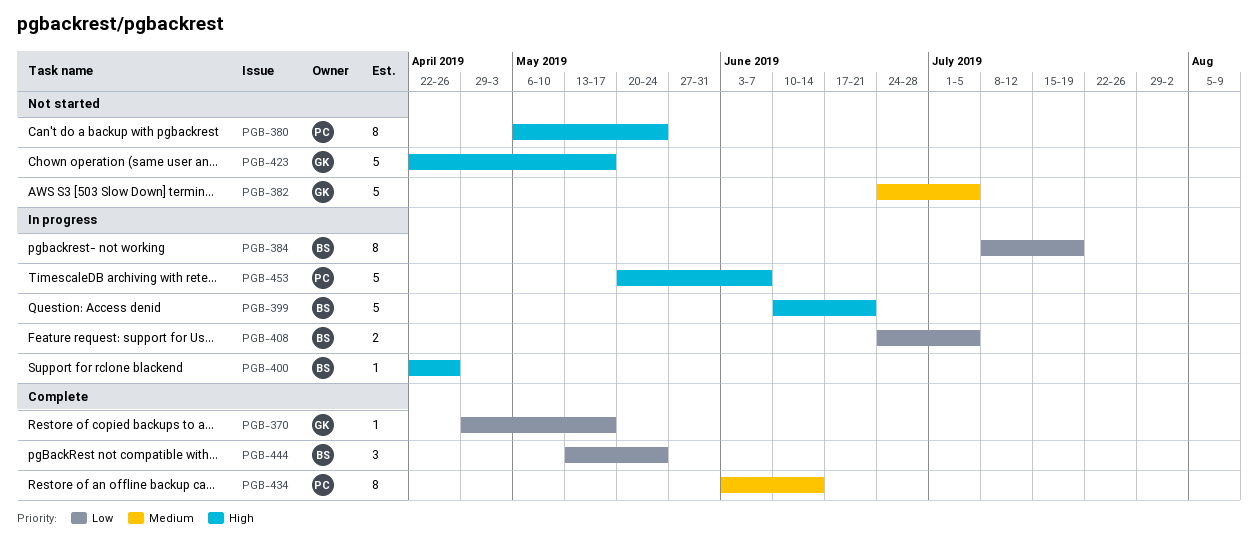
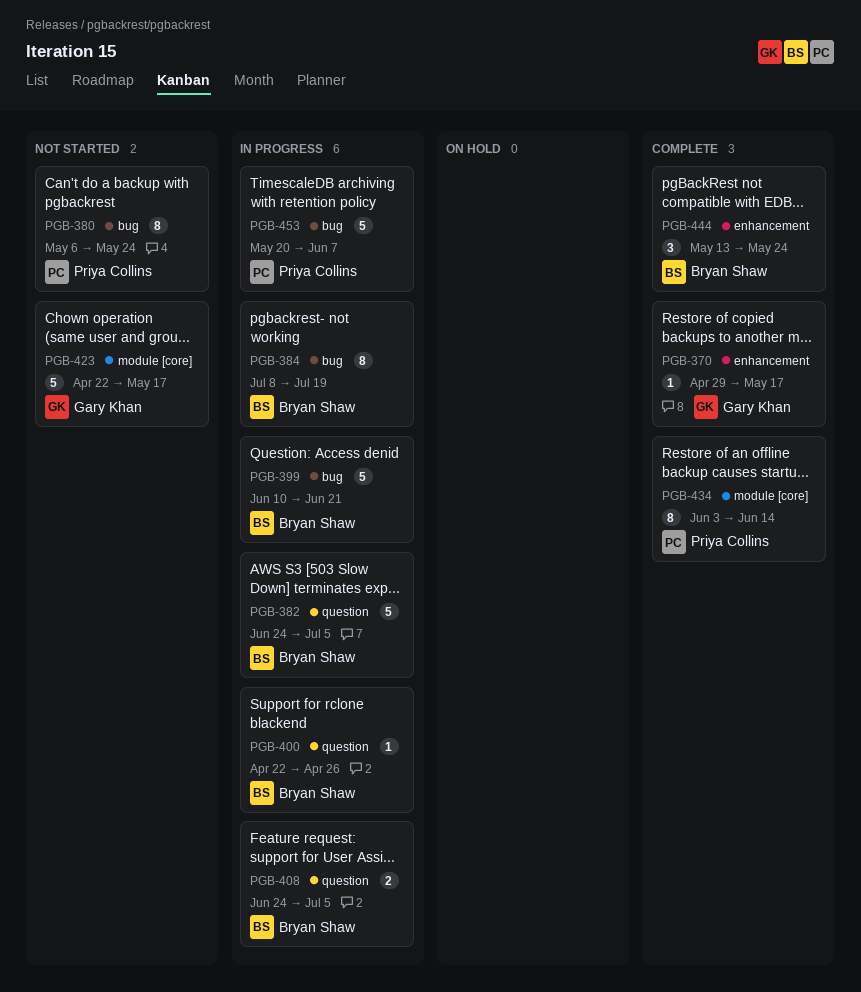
PGB-382, status: Not started -> In progress
PGB-382, owner: Gary Khan -> Bryan Shaw

